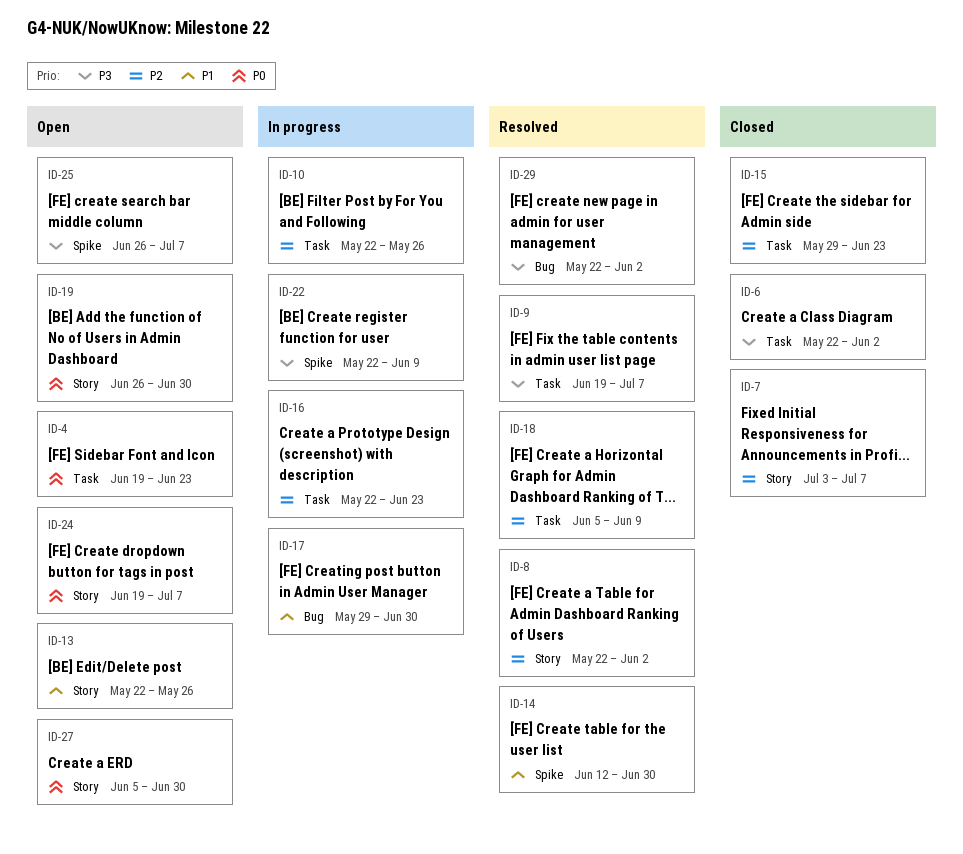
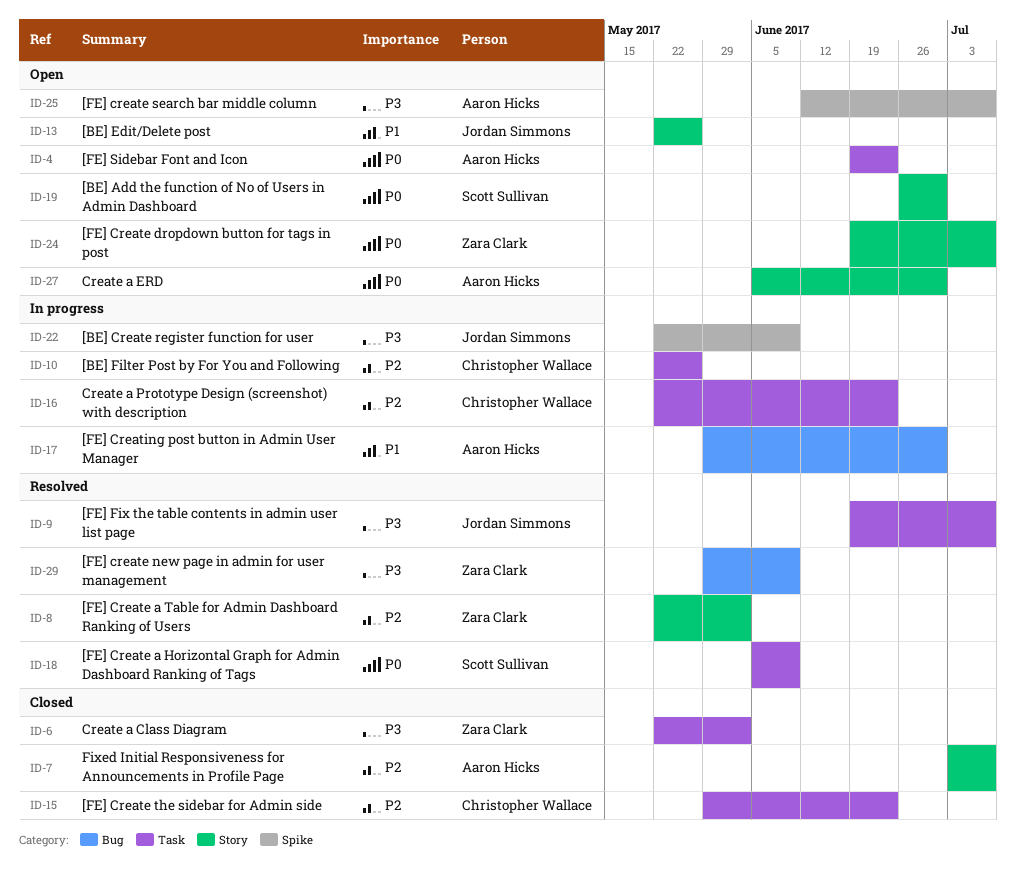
ID-14: present -> none
ID-18, priority: P2 -> P0
ID-25, start: Jun 26 -> Jun 12
ID-29, start: May 22 -> May 29
ID-29, due: Jun 2 -> Jun 9

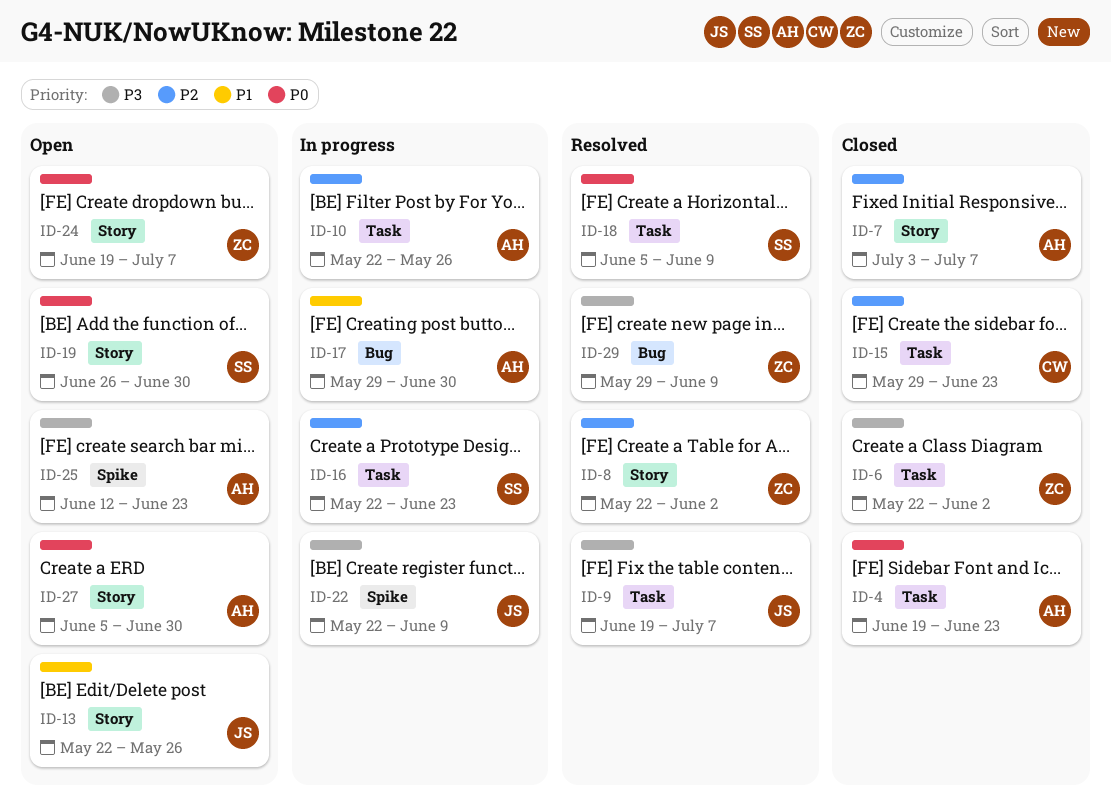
ID-4, status: Open -> Closed
ID-10, owner: Christopher Wallace -> Aaron Hicks
ID-16, owner: Christopher Wallace -> Scott Sullivan
ID-25, due: Jul 7 -> Jun 23

